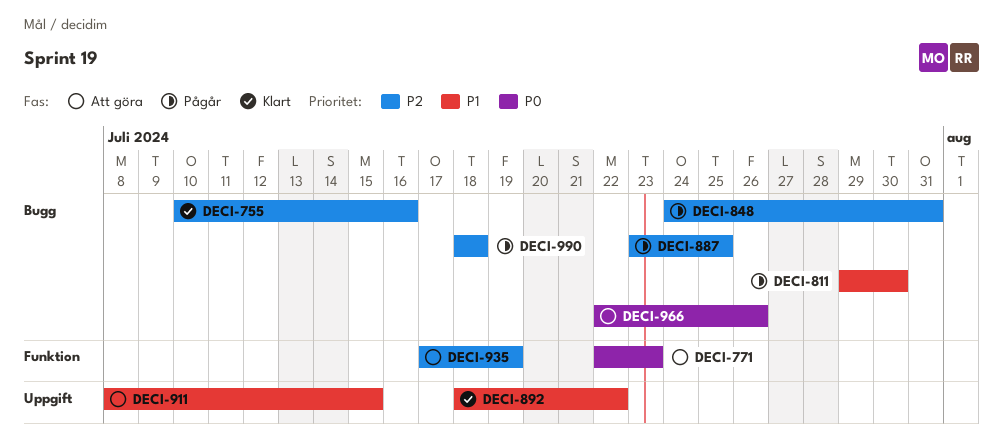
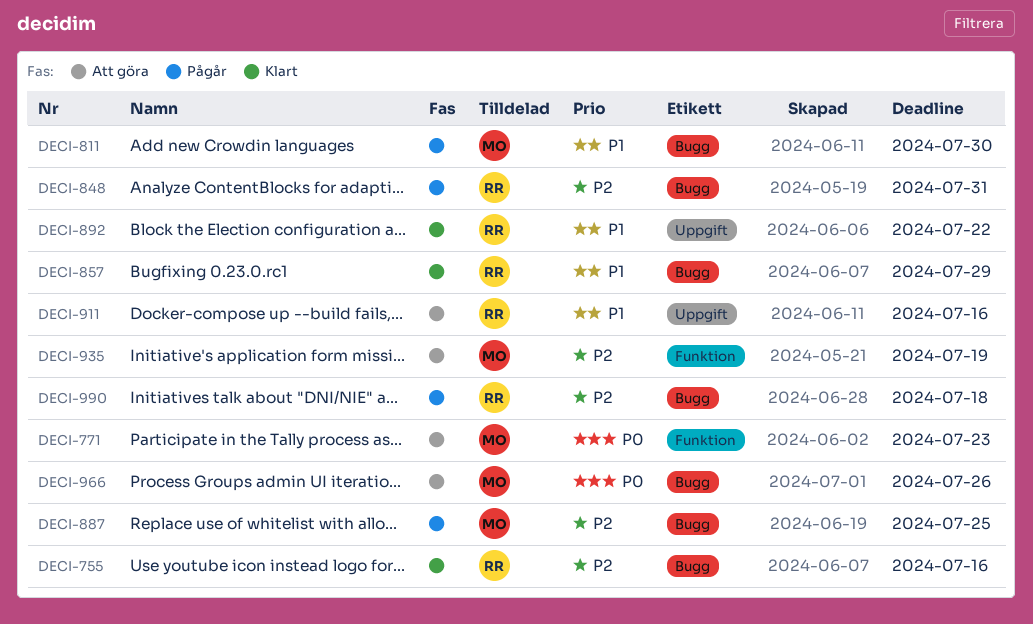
DECI-857: none -> present
DECI-911, due: Jul 15 -> Jul 16

